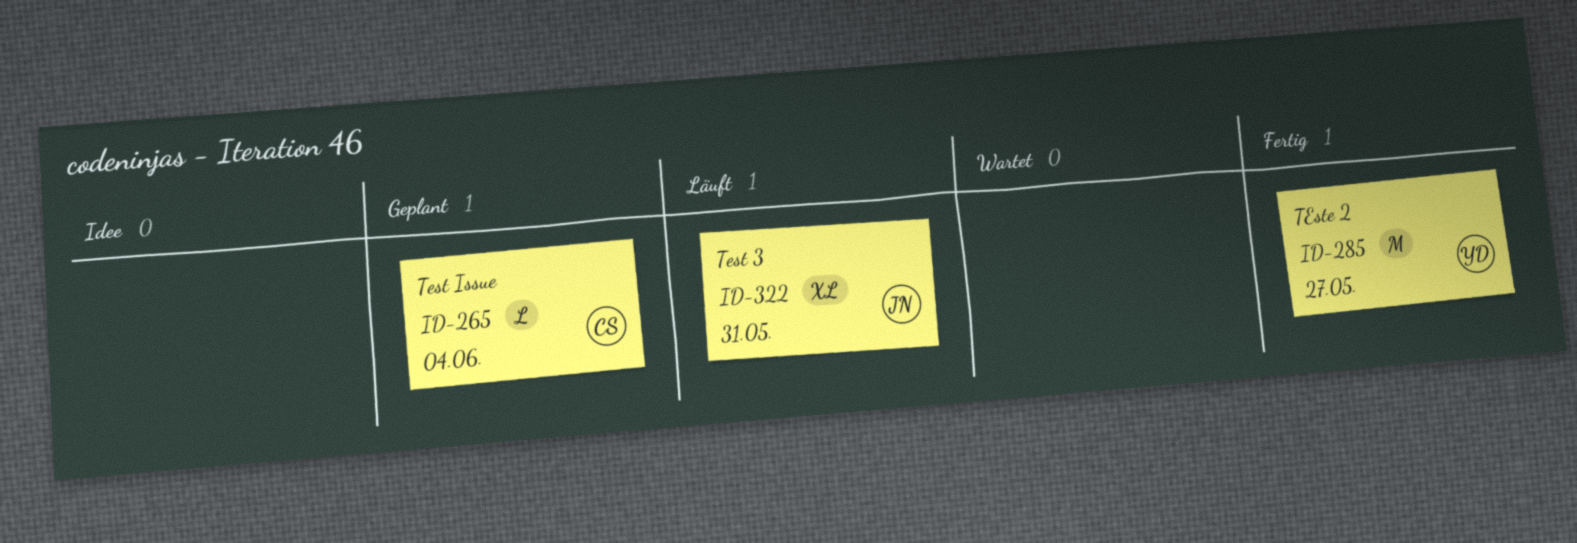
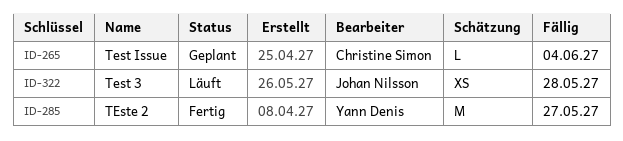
ID-322, estimate: XL -> XS
ID-322, due: May 31 -> May 28

